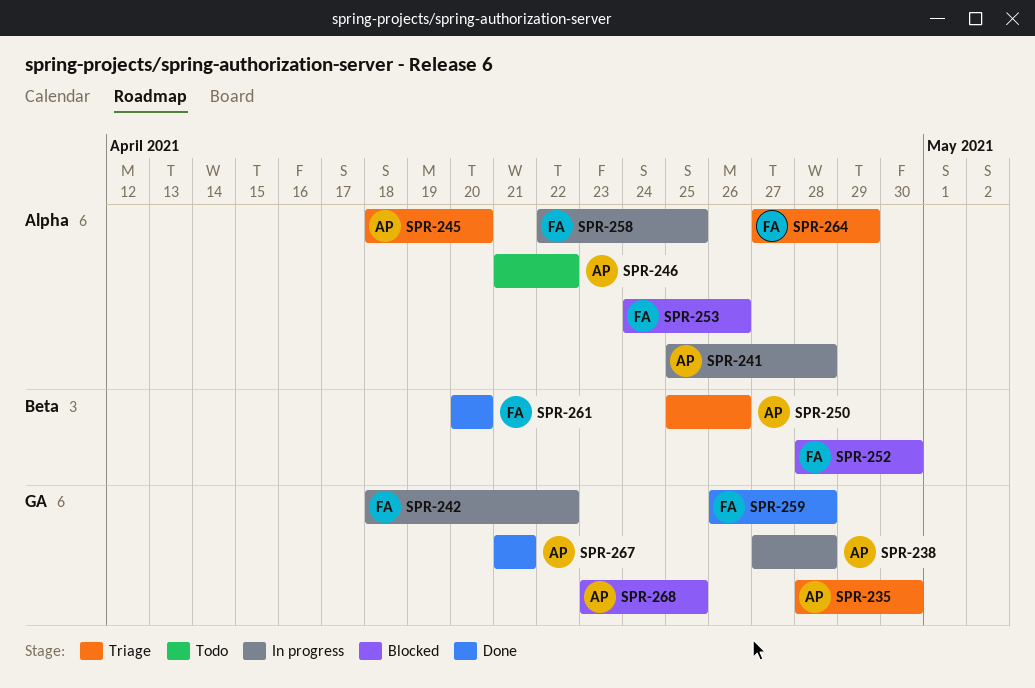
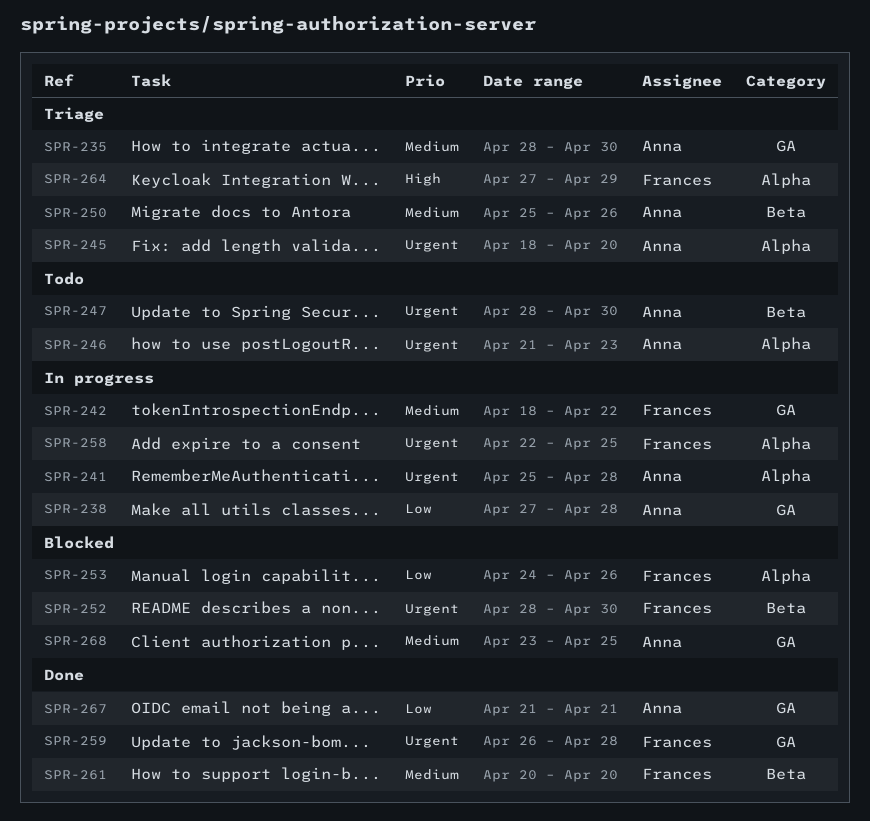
SPR-246, due: Apr 22 -> Apr 23
SPR-247: none -> present

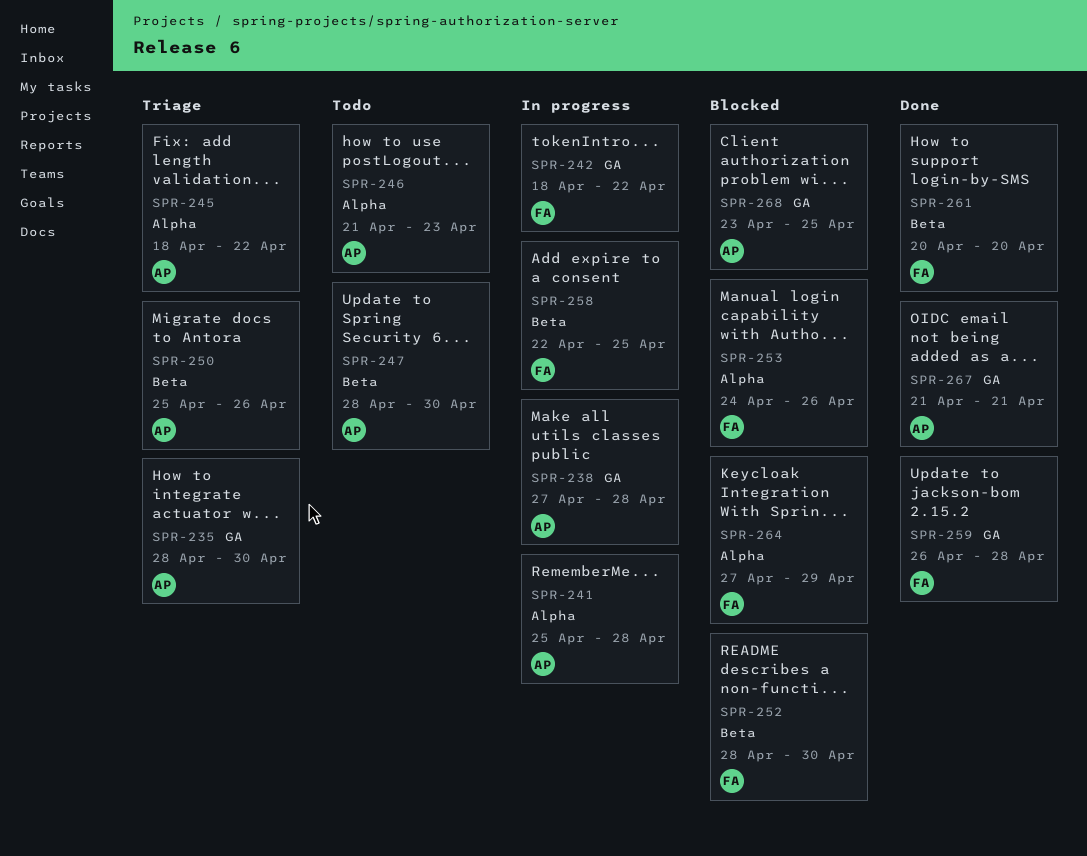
SPR-245, due: Apr 20 -> Apr 22
SPR-258, label: Alpha -> Beta
SPR-264, status: Triage -> Blocked

